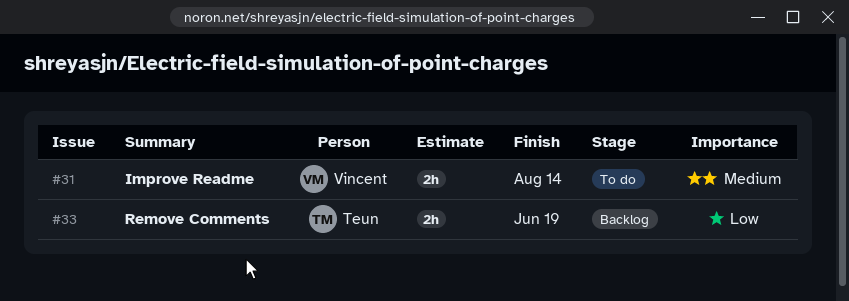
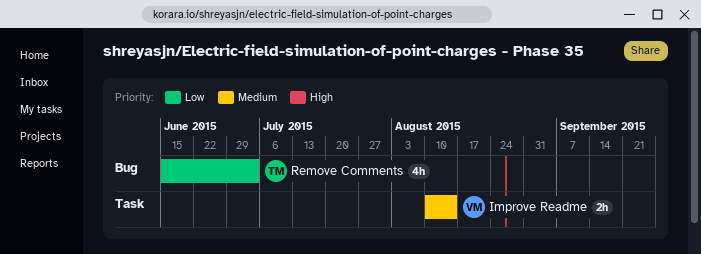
Remove Comments, estimate: 2h -> 4h
Remove Comments, due: Jun 19 -> Jul 3

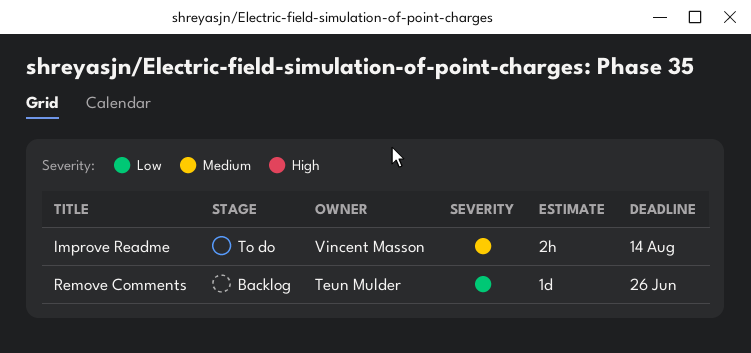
Remove Comments, estimate: 4h -> 1d
Remove Comments, due: Jul 3 -> Jun 26

